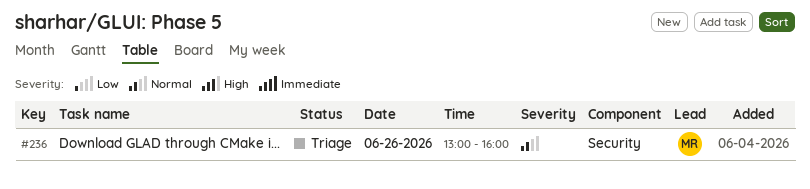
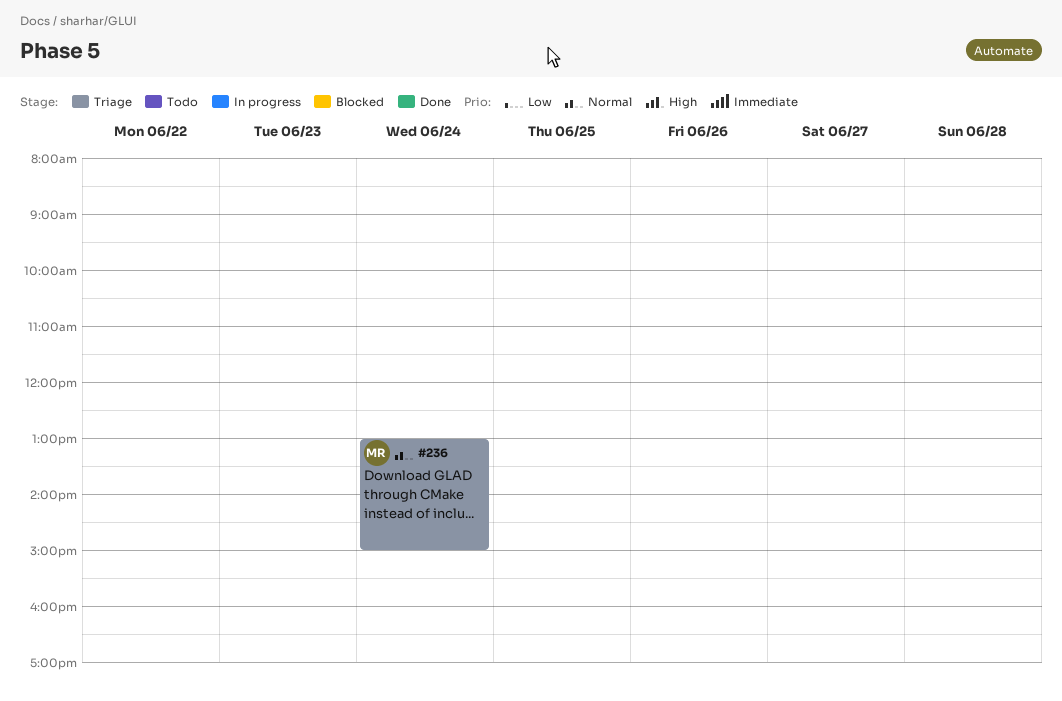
#236, day: Jun 26 -> Jun 24
#236, ends: 16:00 -> 15:00

